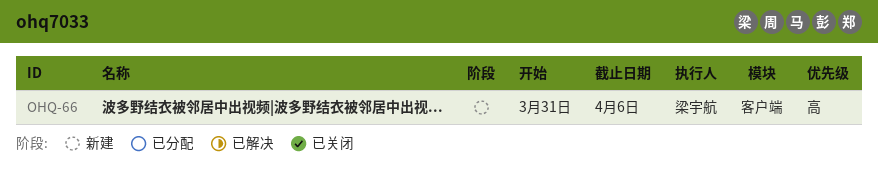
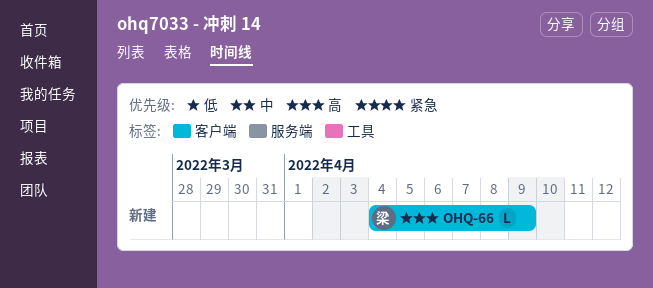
OHQ-66, start: Mar 31 -> Apr 4
OHQ-66, due: Apr 6 -> Apr 9

